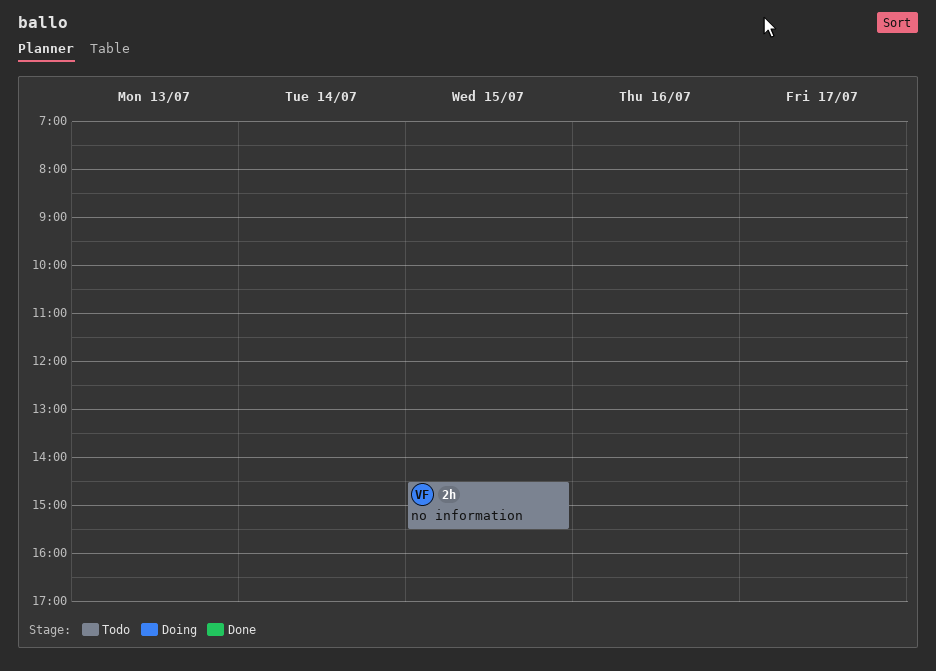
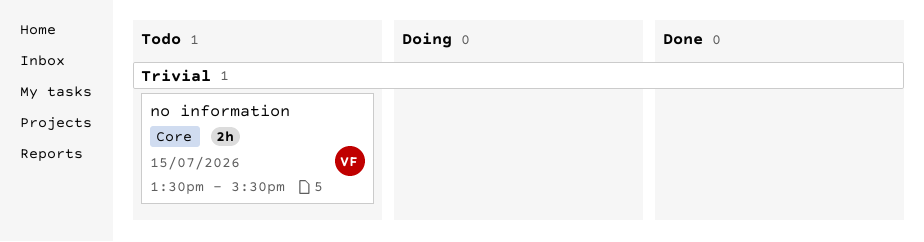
no information, begins: 14:30 -> 13:30

